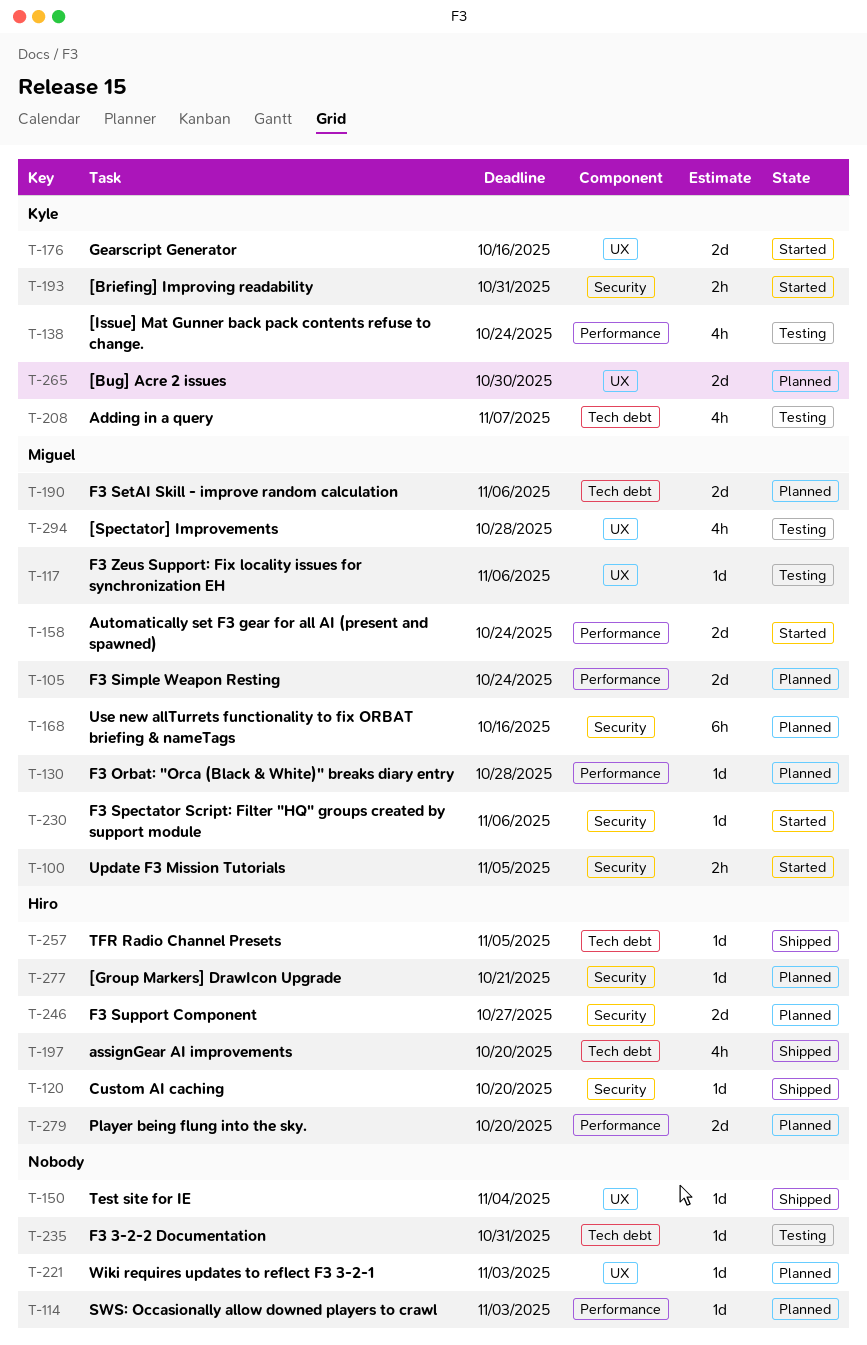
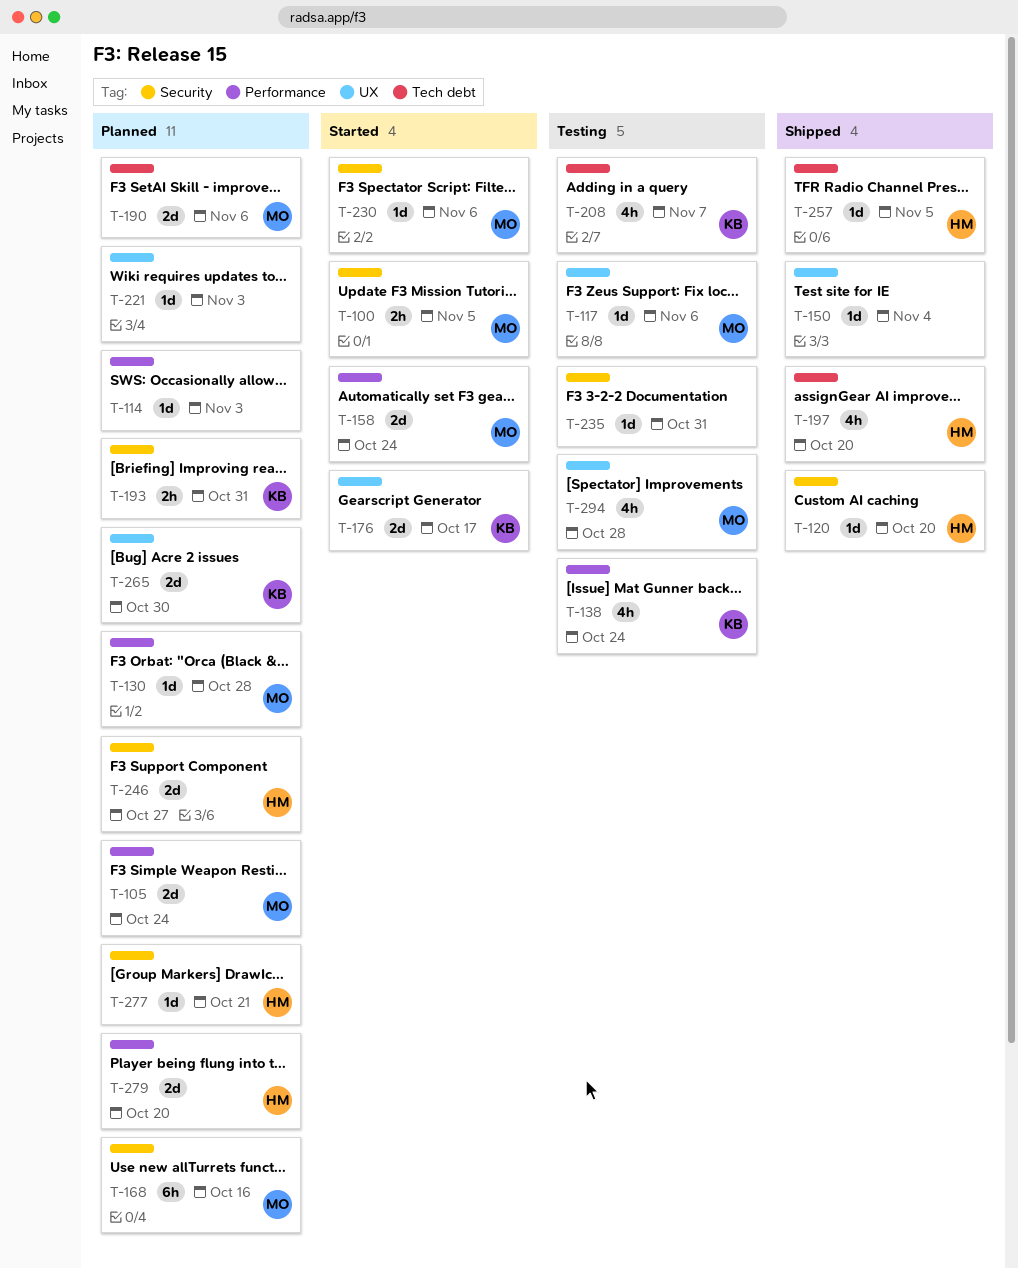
T-176, due: Oct 16 -> Oct 17
T-193, status: Started -> Planned
T-235, label: Tech debt -> Security

